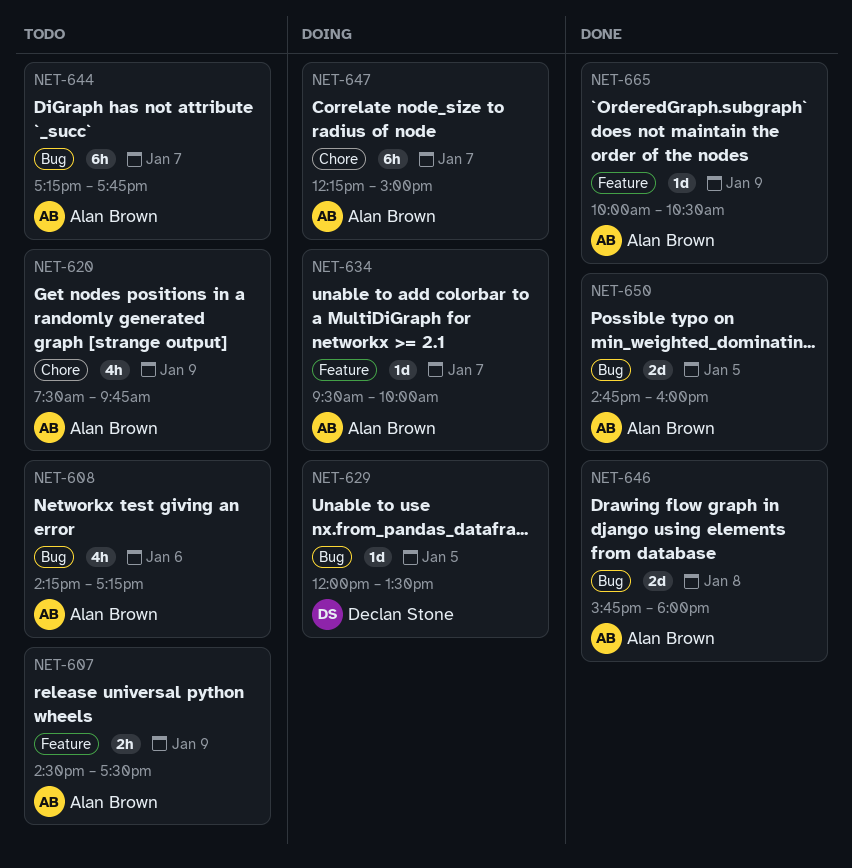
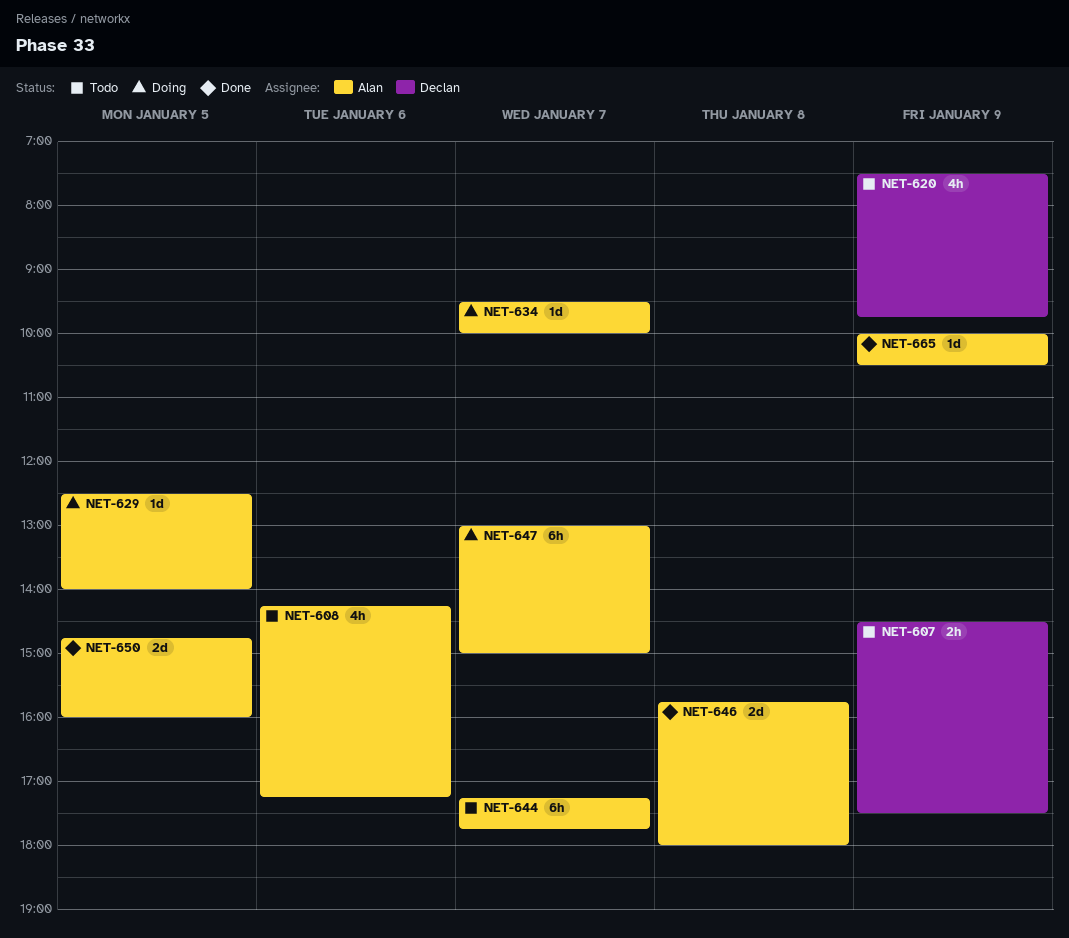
NET-607, owner: Alan Brown -> Declan Stone
NET-620, owner: Alan Brown -> Declan Stone
NET-629, owner: Declan Stone -> Alan Brown
NET-629, begins: 12:00 -> 12:30
NET-629, ends: 13:30 -> 14:00
NET-647, begins: 12:15 -> 13:00

